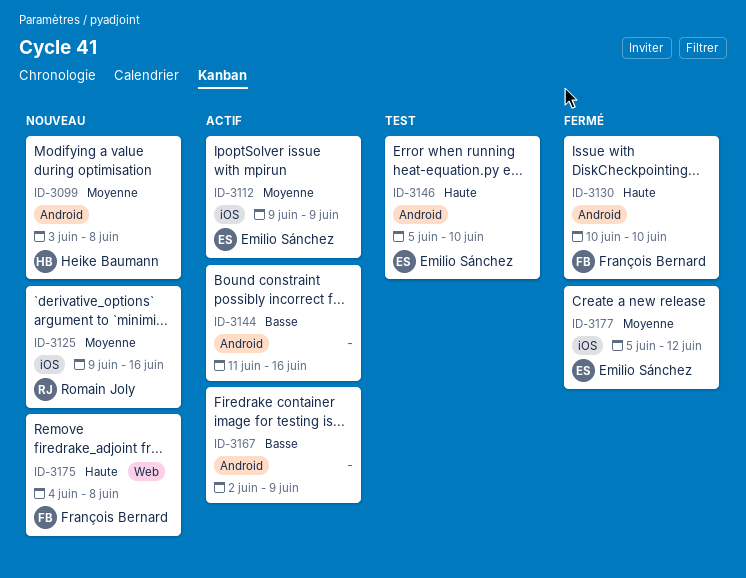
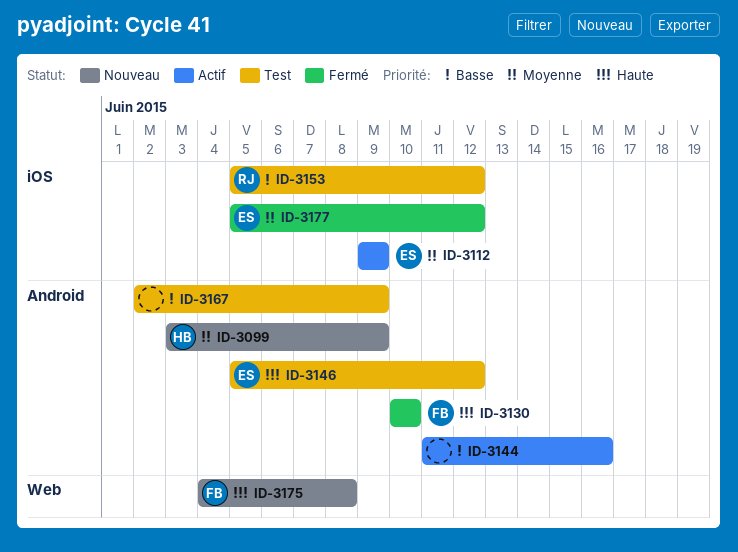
ID-3099, due: Jun 8 -> Jun 9
ID-3125: present -> none
ID-3146, due: Jun 10 -> Jun 12
ID-3153: none -> present
ID-3167, status: Actif -> Test

